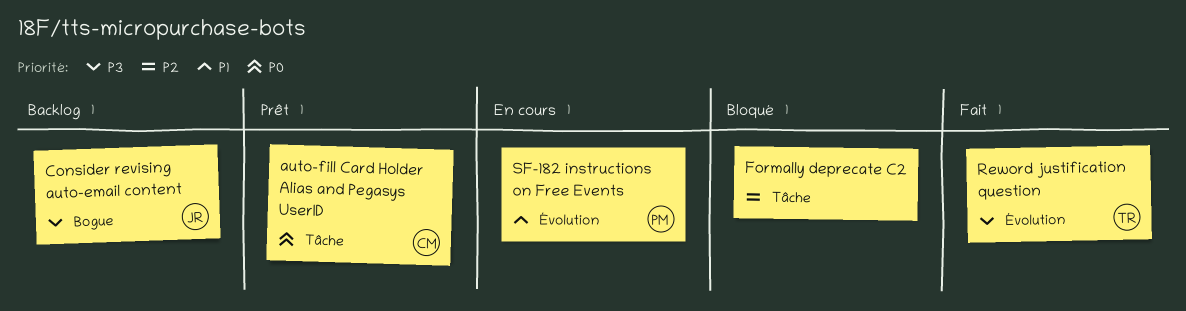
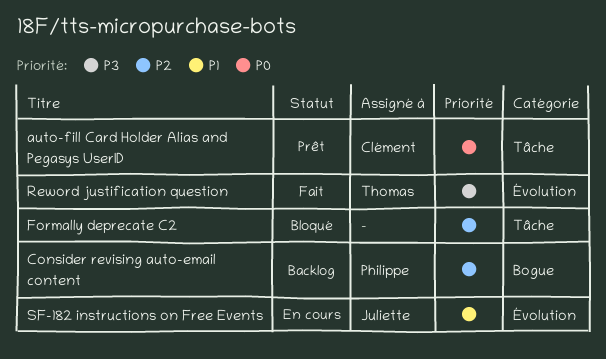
Consider revising auto-email content, owner: Juliette -> Philippe
Consider revising auto-email content, priority: P3 -> P2
SF-182 instructions on Free Events, owner: Philippe -> Juliette

